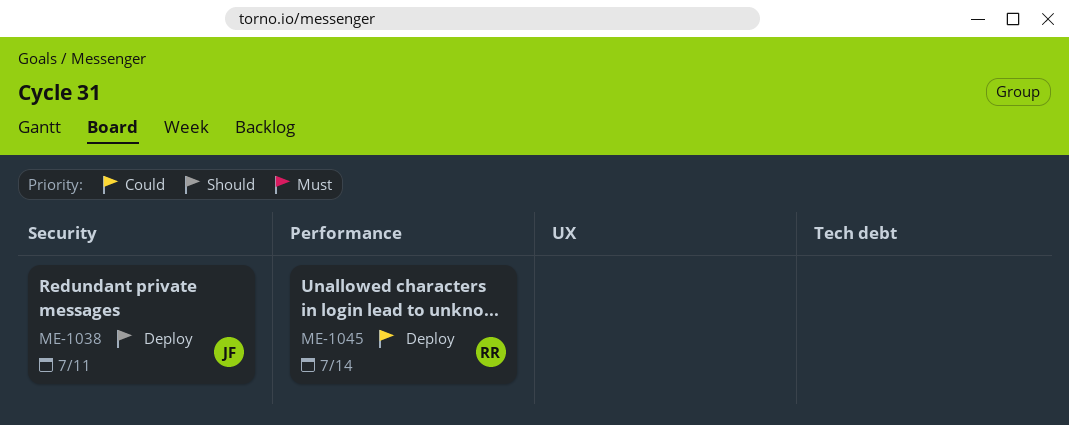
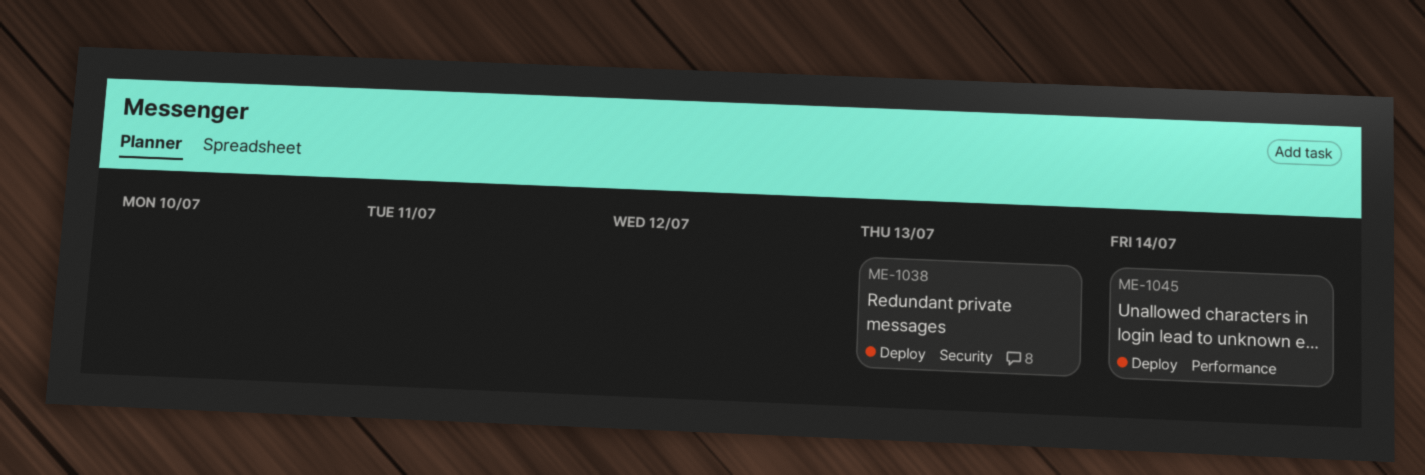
ME-1038, due: Jul 11 -> Jul 13

